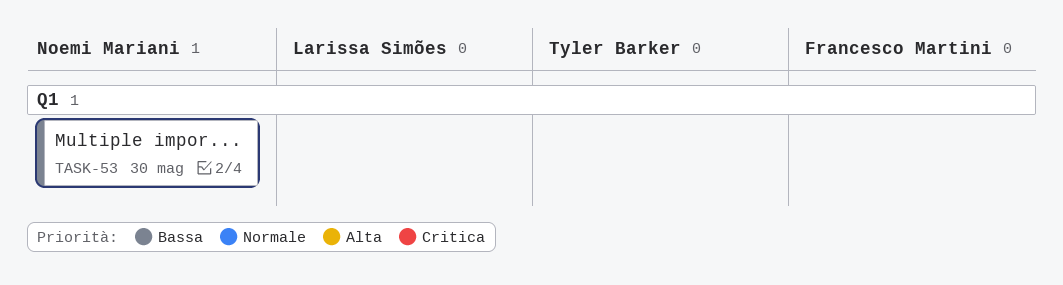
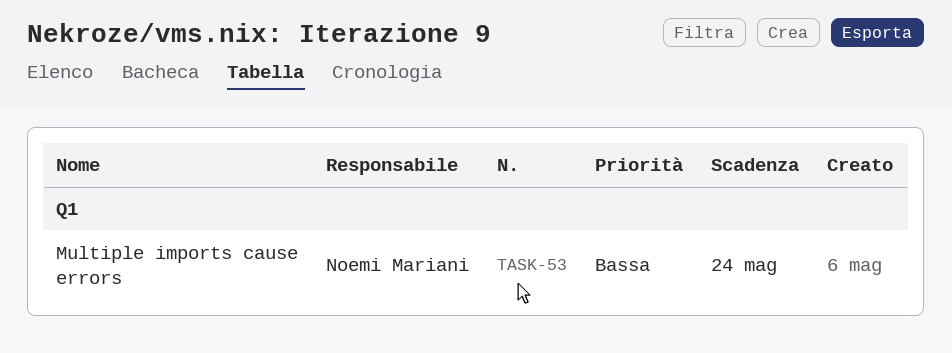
TASK-53, due: May 30 -> May 24

